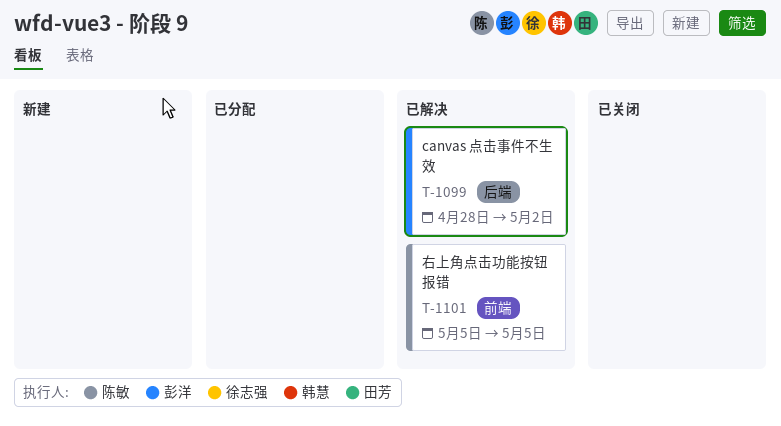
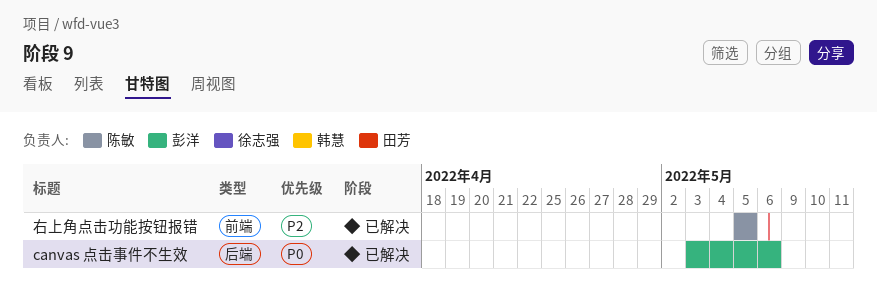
canvas 点击事件不生效, start: Apr 28 -> May 3
canvas 点击事件不生效, due: May 2 -> May 6

